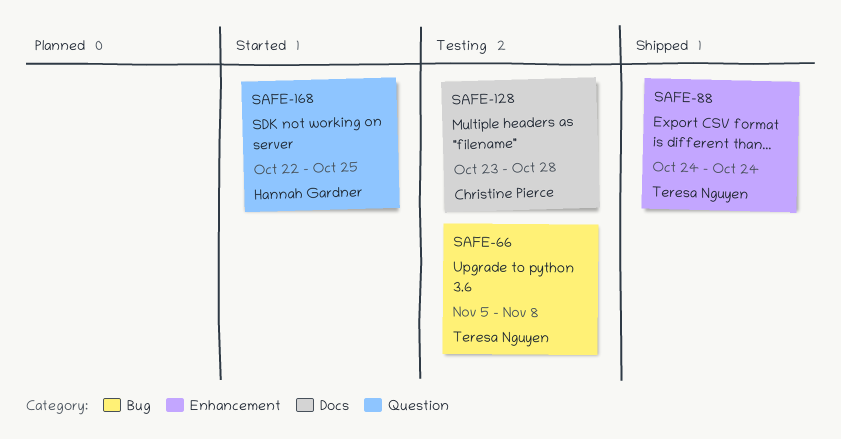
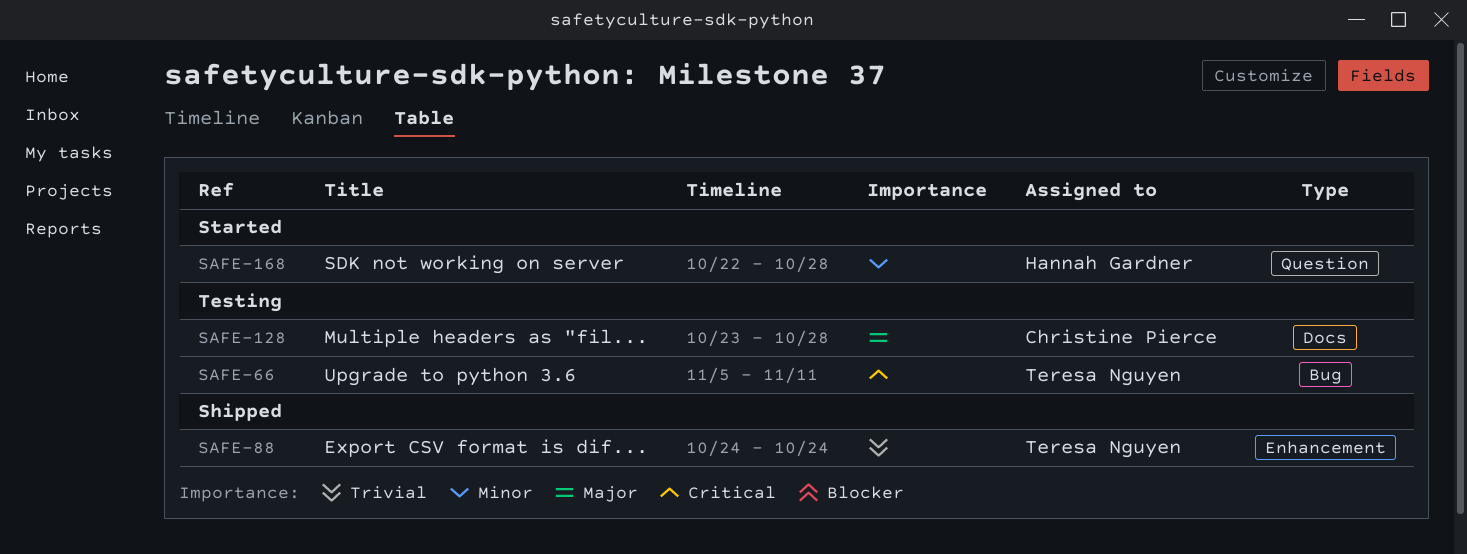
SAFE-66, due: Nov 8 -> Nov 11
SAFE-168, due: Oct 25 -> Oct 28

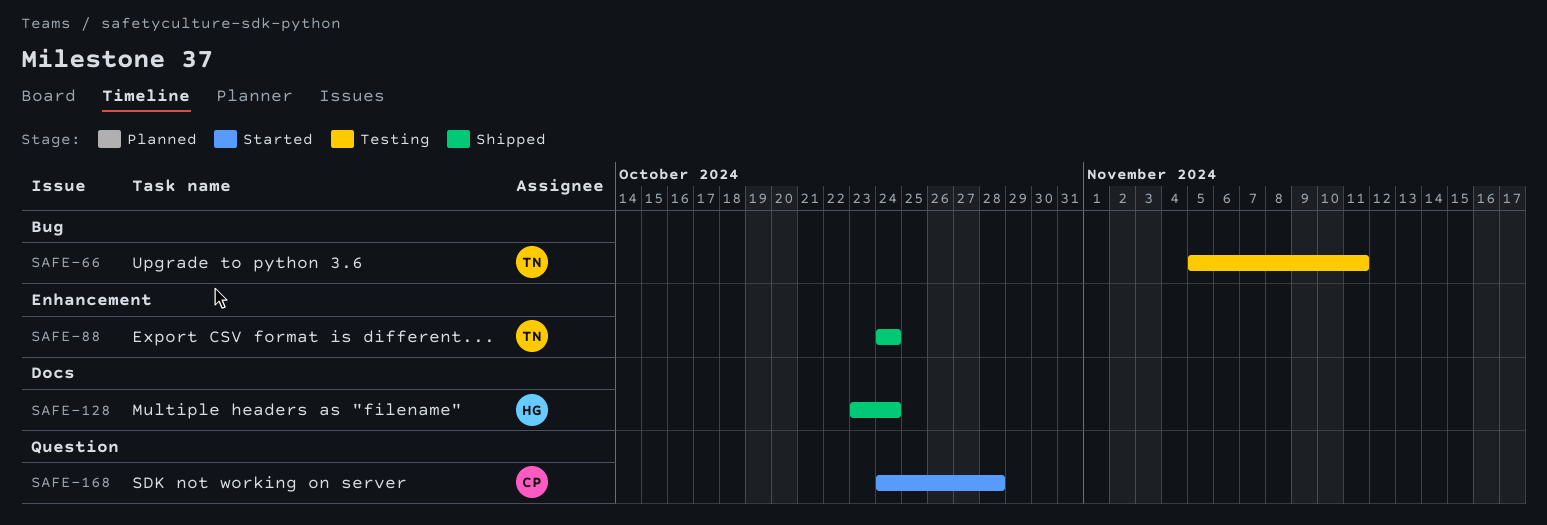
SAFE-128, status: Testing -> Shipped
SAFE-128, owner: Christine Pierce -> Hannah Gardner
SAFE-128, due: Oct 28 -> Oct 24
SAFE-168, owner: Hannah Gardner -> Christine Pierce
SAFE-168, start: Oct 22 -> Oct 24

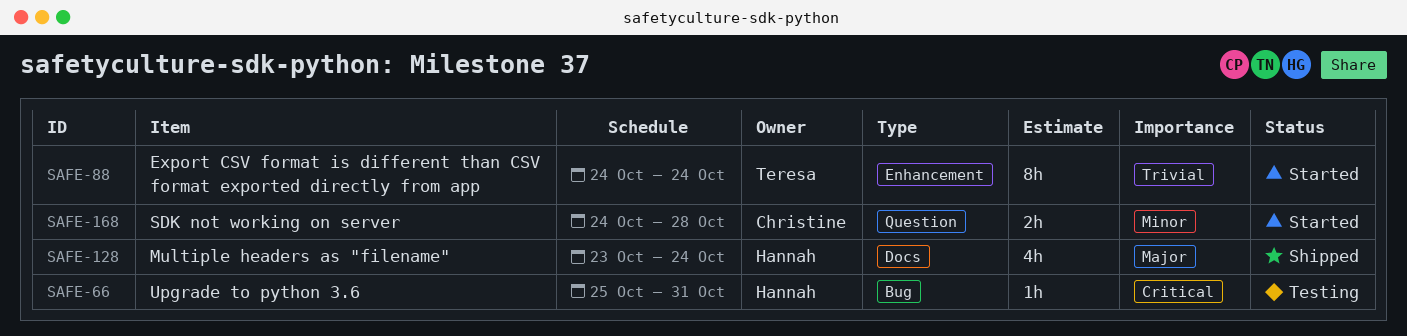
SAFE-66, owner: Teresa -> Hannah
SAFE-66, start: Nov 5 -> Oct 25
SAFE-66, due: Nov 11 -> Oct 31
SAFE-88, status: Shipped -> Started

